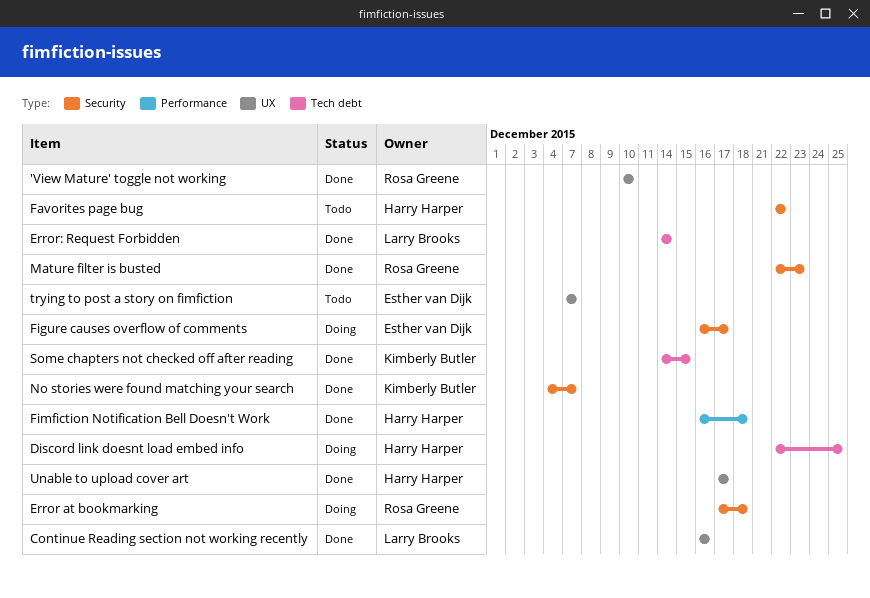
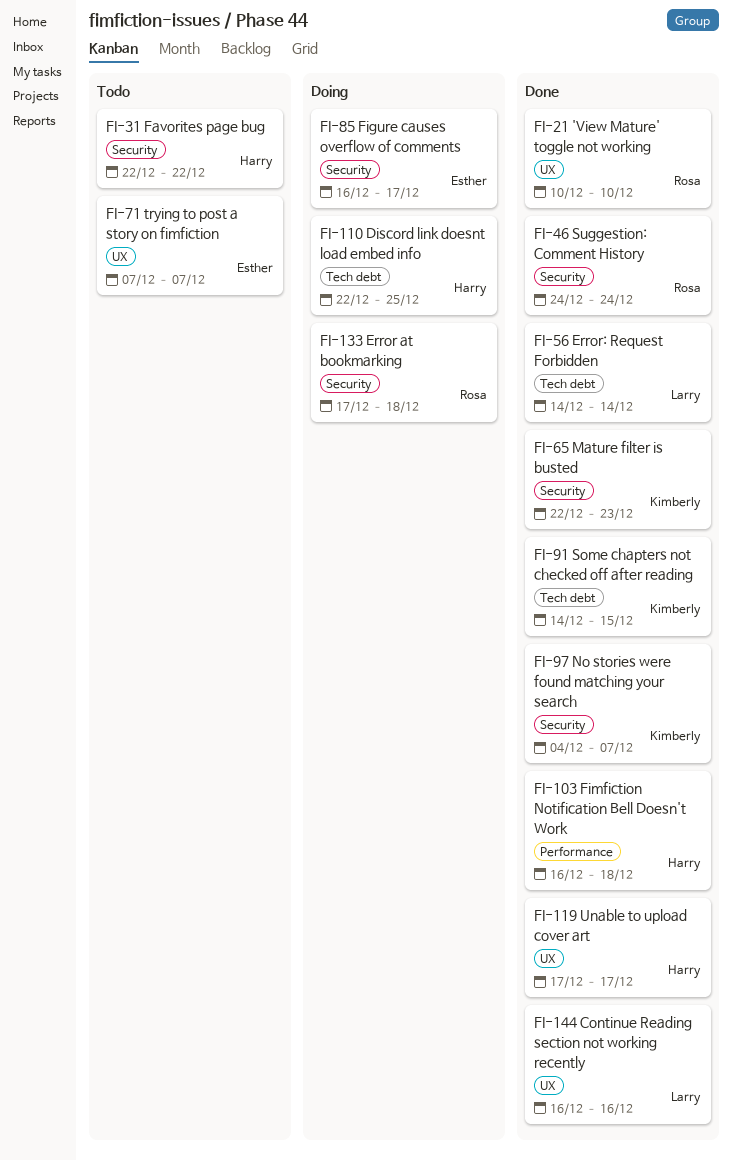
Mature filter is busted, owner: Rosa Greene -> Kimberly Butler
Suggestion: Comment History: none -> present

